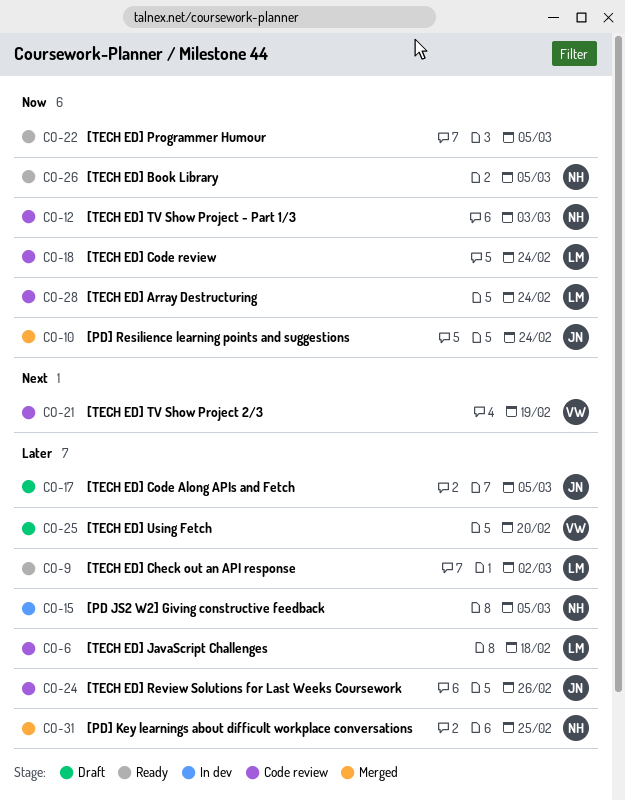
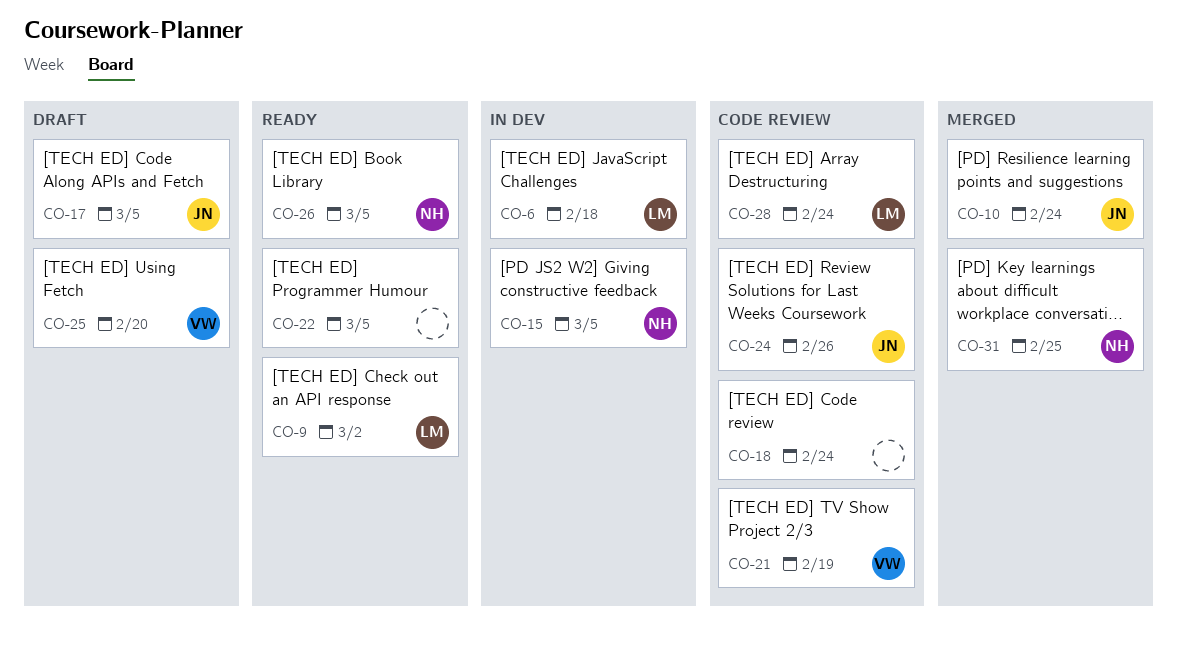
CO-6, status: Code review -> In dev
CO-12: present -> none
CO-18, owner: LM -> none

